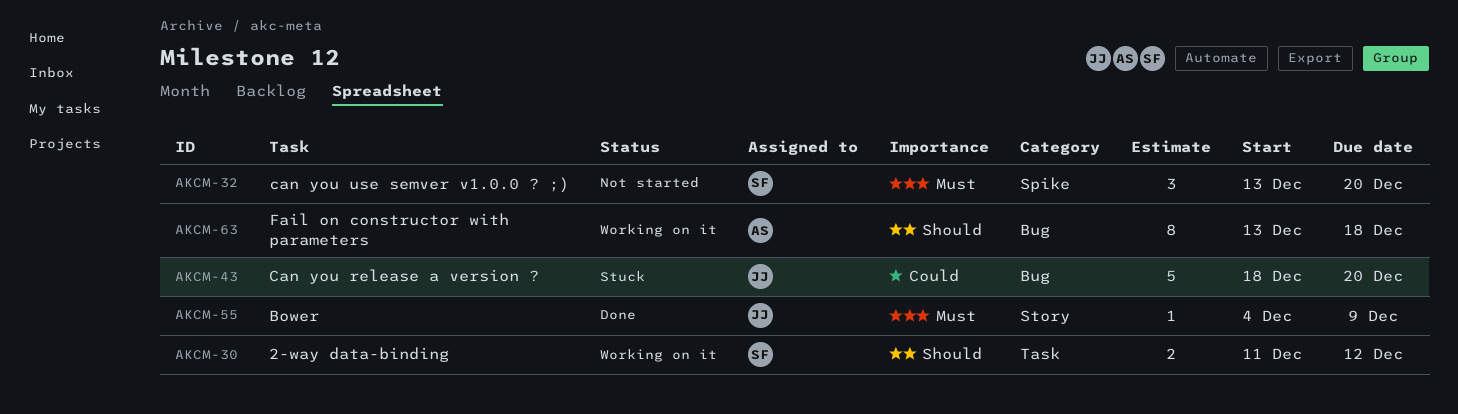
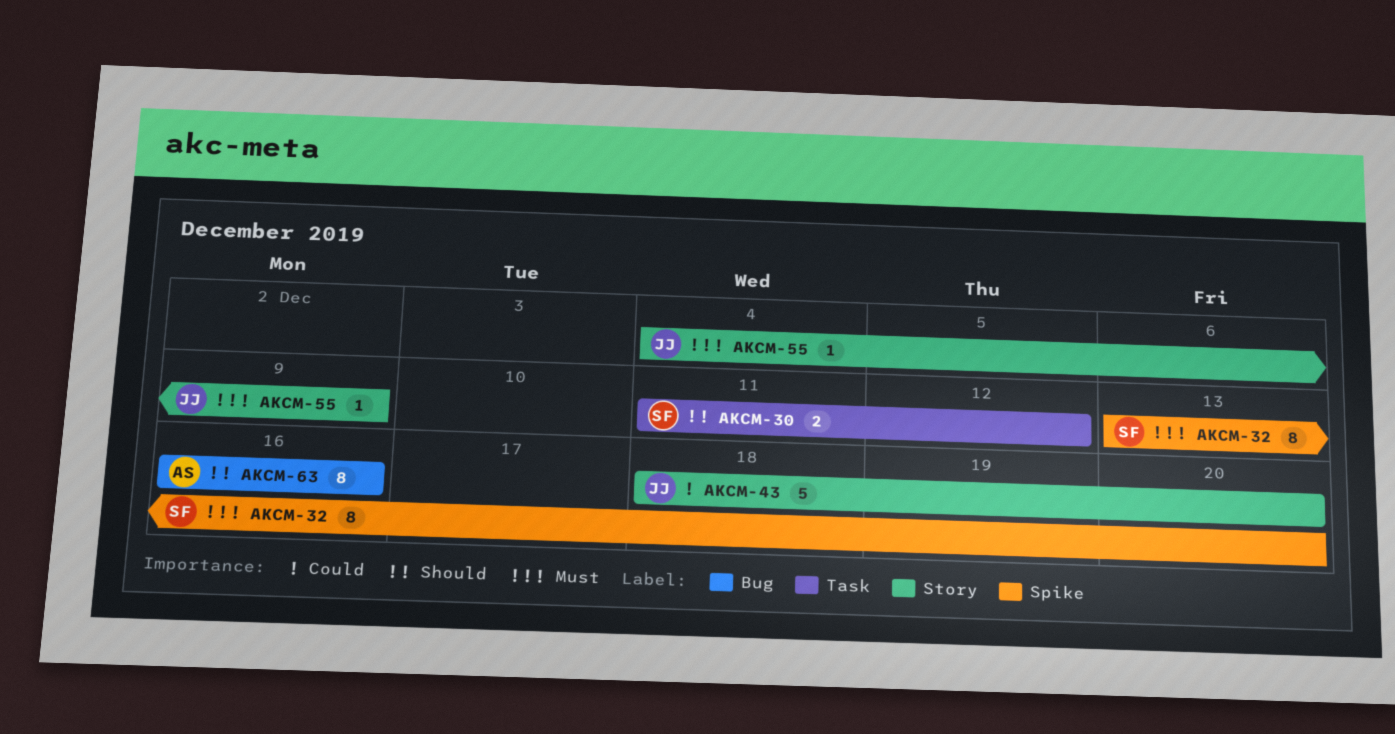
AKCM-32, estimate: 3 -> 8
AKCM-43, label: Bug -> Story
AKCM-63, start: Dec 13 -> Dec 16
AKCM-63, due: Dec 18 -> Dec 16

